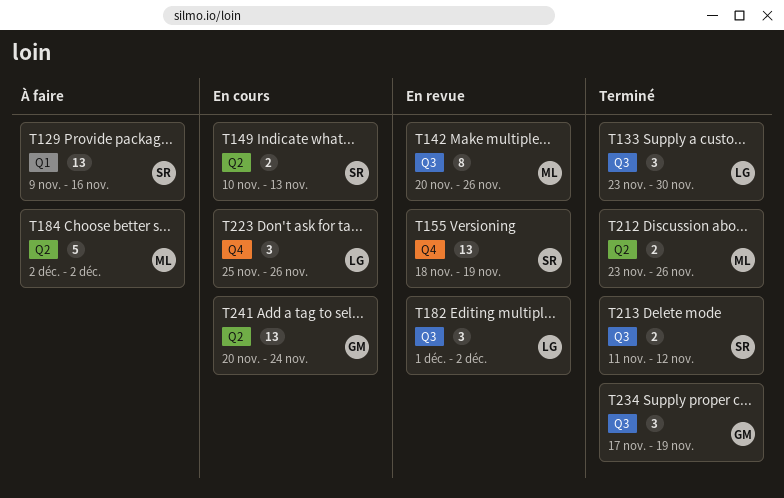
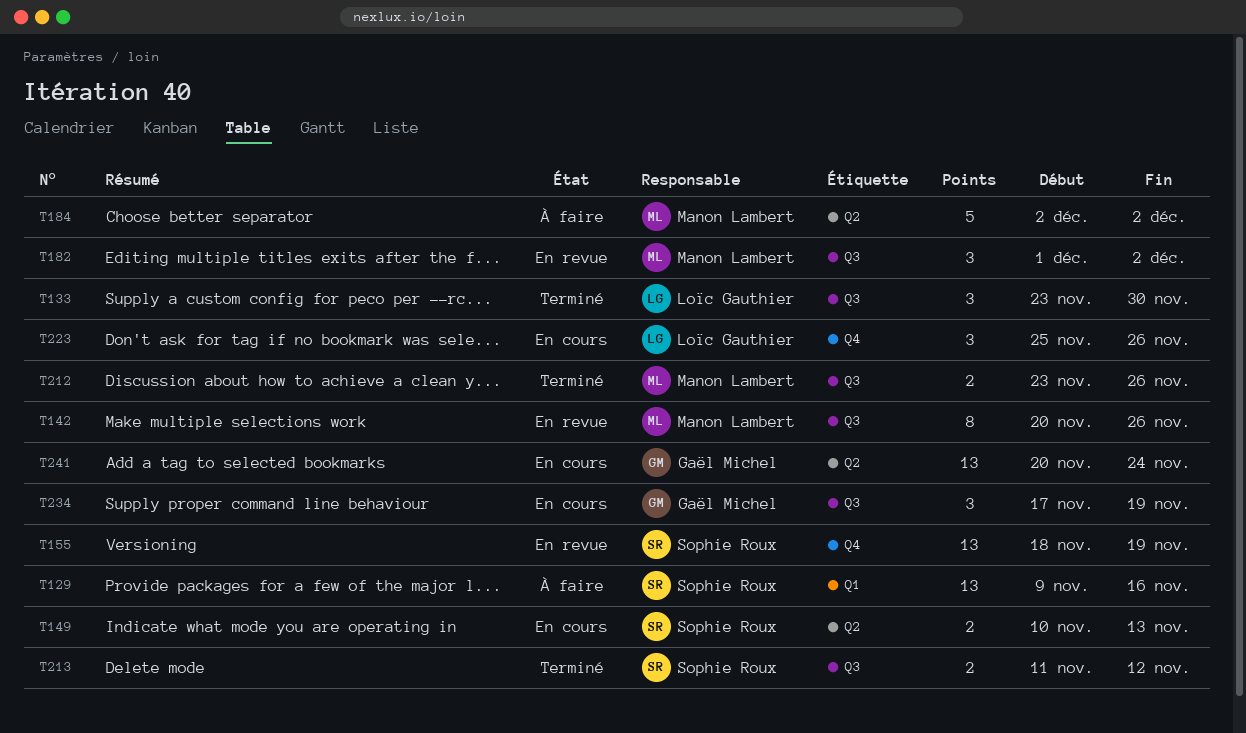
T182, owner: Loïc Gauthier -> Manon Lambert
T212, label: Q2 -> Q3
T234, status: Terminé -> En cours

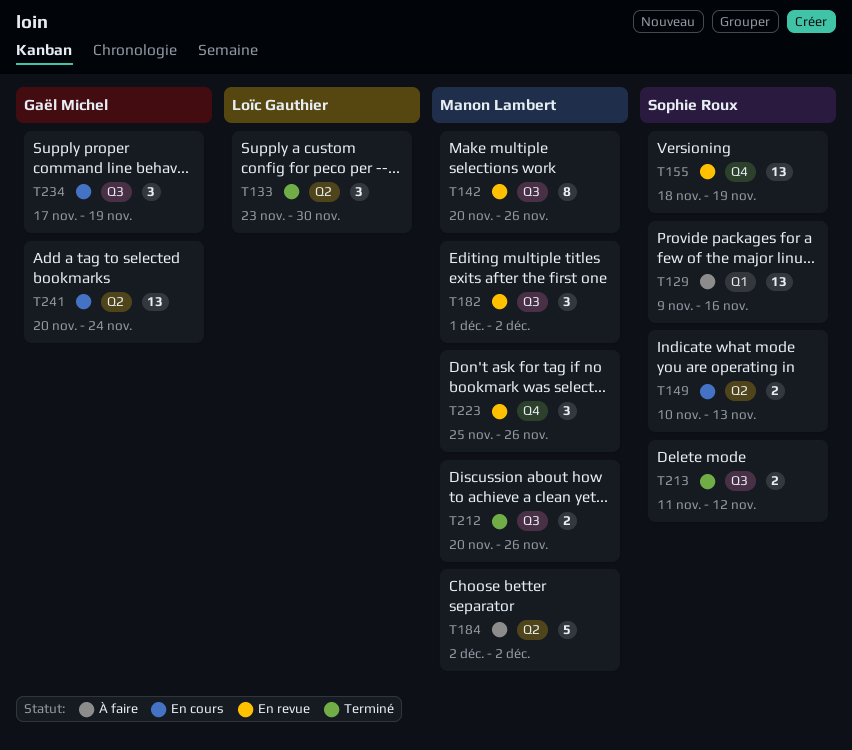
T133, label: Q3 -> Q2
T212, start: Nov 23 -> Nov 20
T223, status: En cours -> En revue
T223, owner: Loïc Gauthier -> Manon Lambert

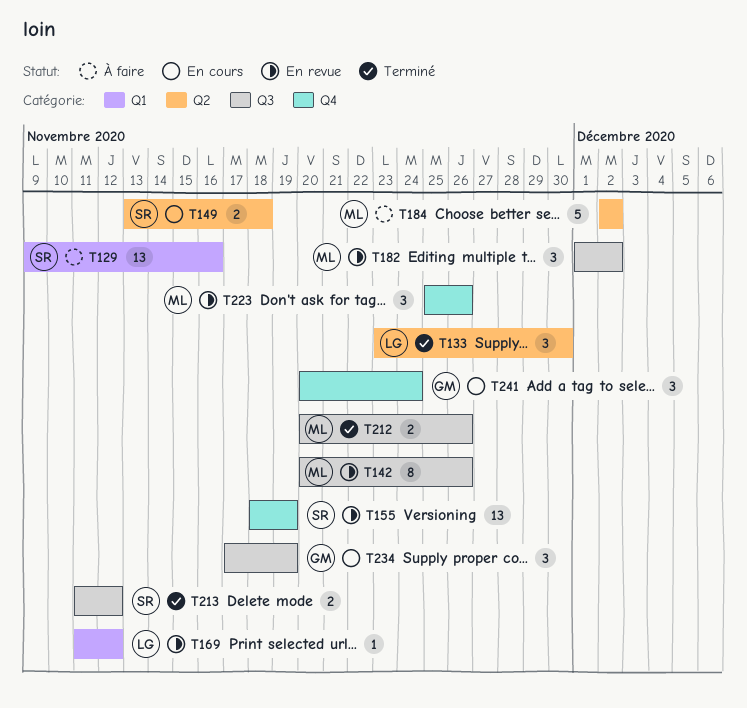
T149, start: Nov 10 -> Nov 13
T149, due: Nov 13 -> Nov 18
T169: none -> present
T241, label: Q2 -> Q4
T241, estimate: 13 -> 3

